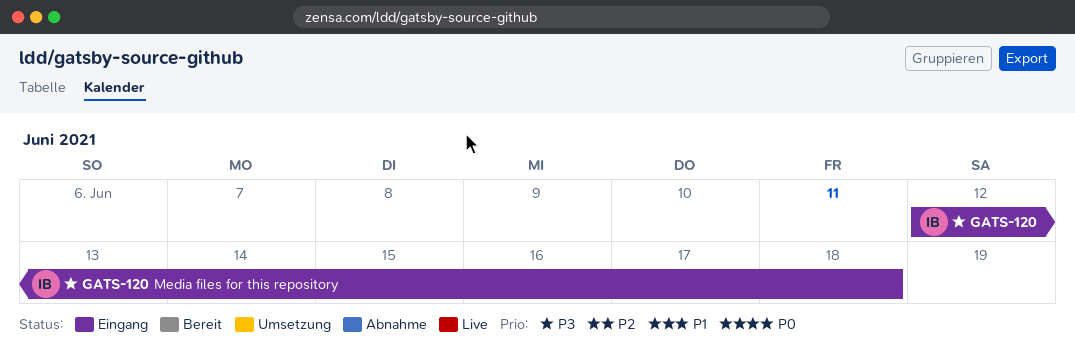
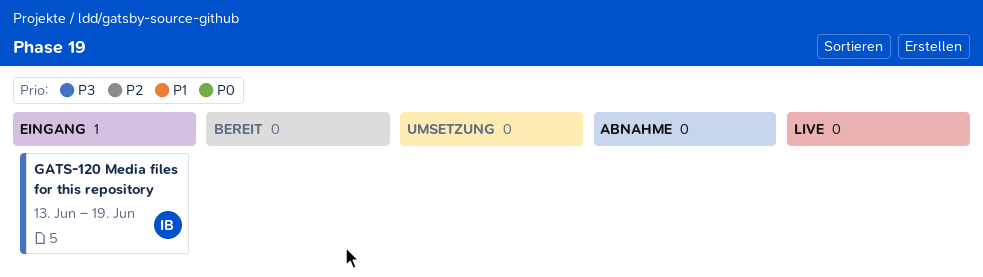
GATS-120, start: Jun 12 -> Jun 13
GATS-120, due: Jun 18 -> Jun 19

